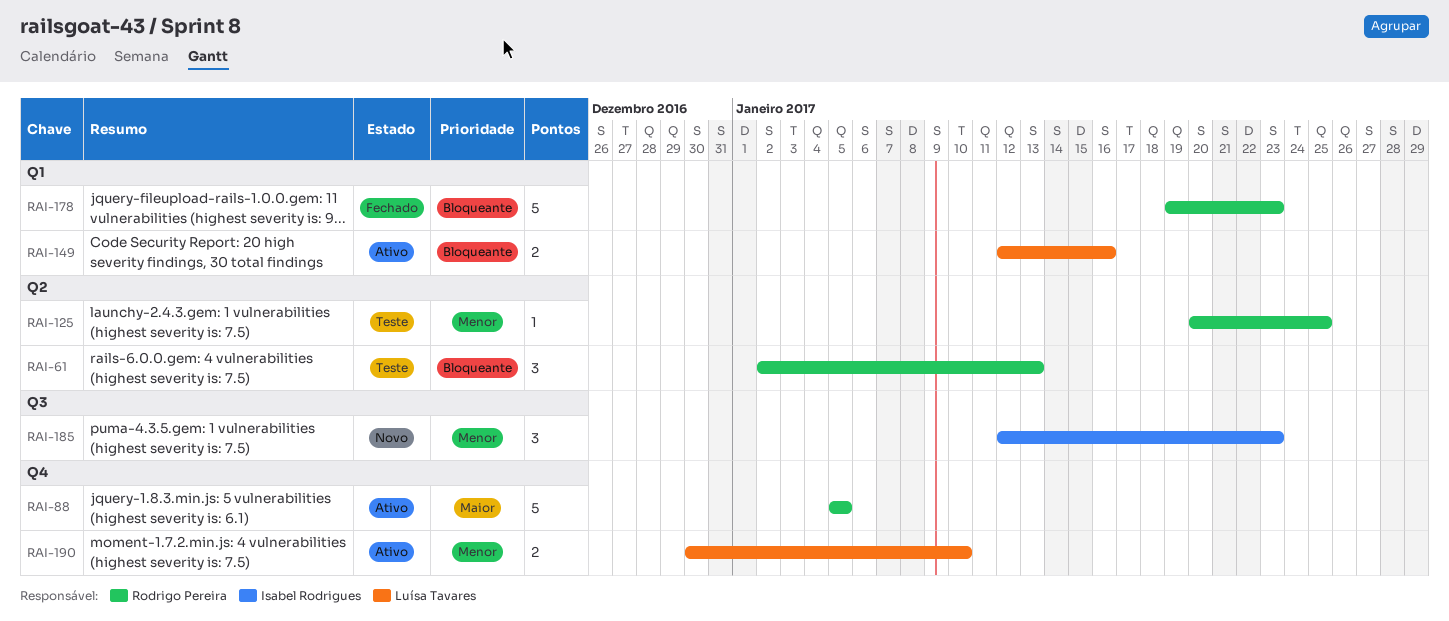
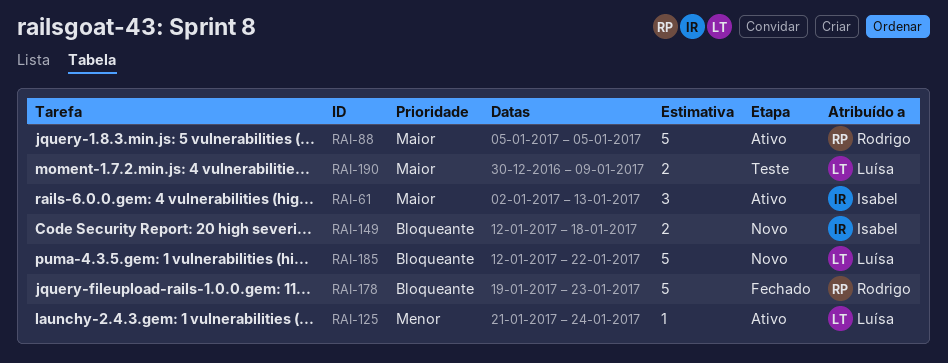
RAI-61, status: Teste -> Ativo
RAI-61, owner: Rodrigo Pereira -> Isabel Rodrigues
RAI-61, priority: Bloqueante -> Maior
RAI-125, status: Teste -> Ativo
RAI-125, owner: Rodrigo Pereira -> Luísa Tavares
RAI-125, start: Jan 20 -> Jan 21
RAI-125, due: Jan 25 -> Jan 24
RAI-149, status: Ativo -> Novo
RAI-149, owner: Luísa Tavares -> Isabel Rodrigues
RAI-149, due: Jan 16 -> Jan 18
RAI-185, owner: Isabel Rodrigues -> Luísa Tavares
RAI-185, priority: Menor -> Bloqueante
RAI-185, estimate: 3 -> 5
RAI-185, due: Jan 23 -> Jan 22
RAI-190, status: Ativo -> Teste
RAI-190, priority: Menor -> Maior
RAI-190, due: Jan 10 -> Jan 9

